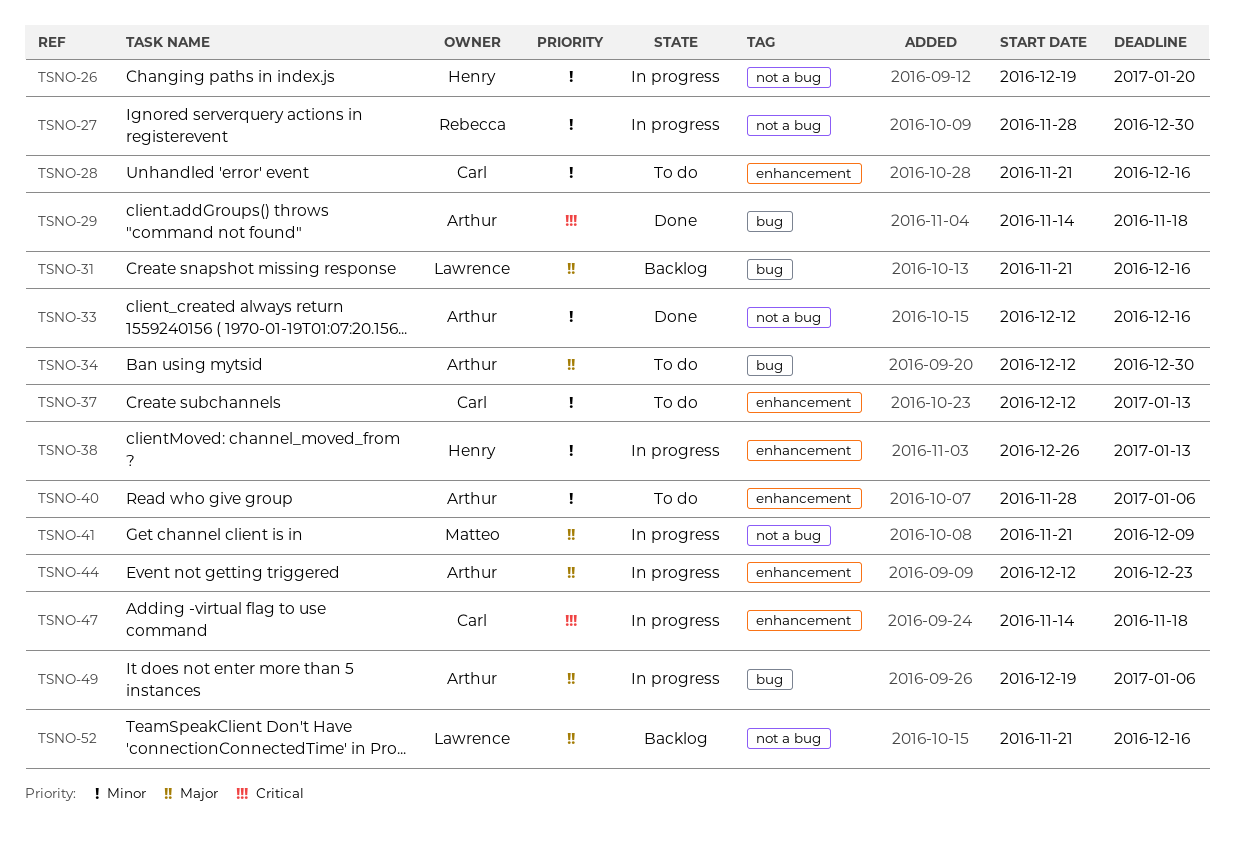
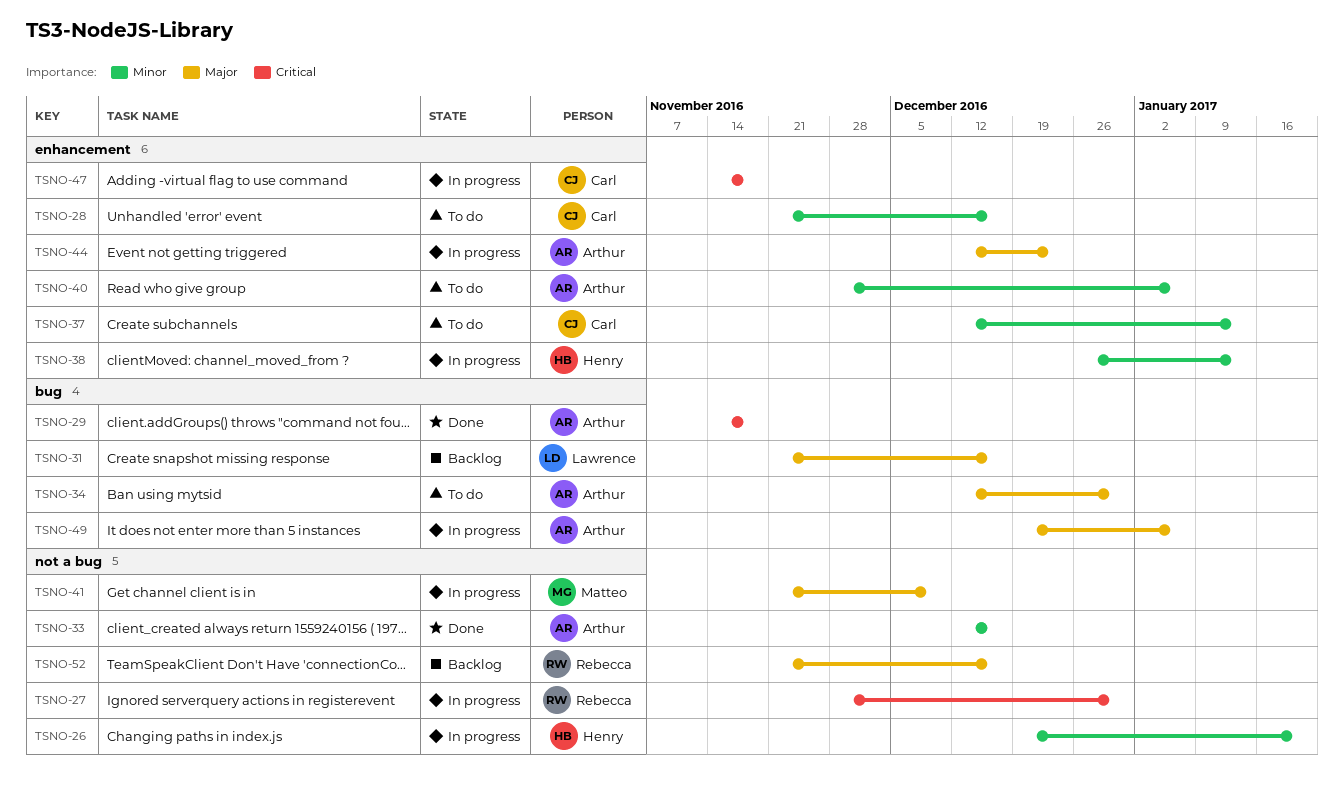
TSNO-27, priority: Minor -> Critical
TSNO-52, owner: Lawrence -> Rebecca

